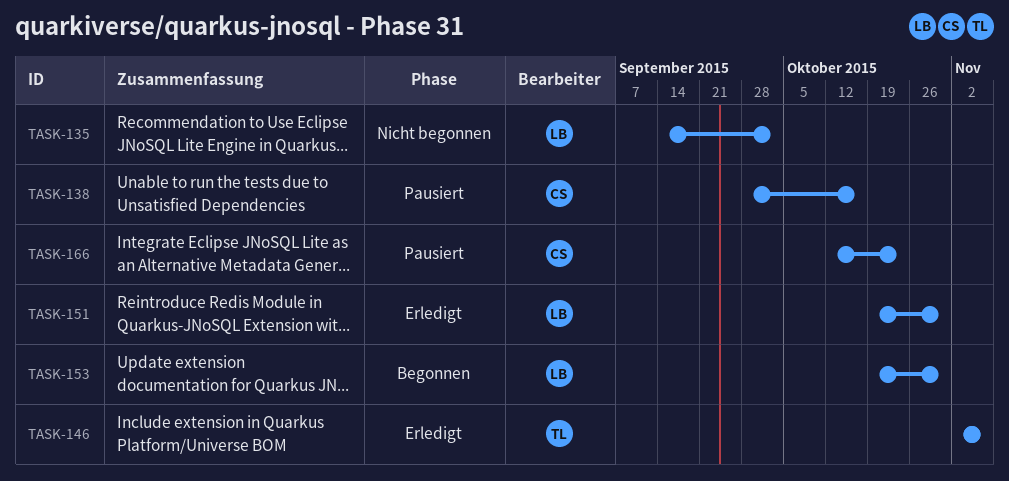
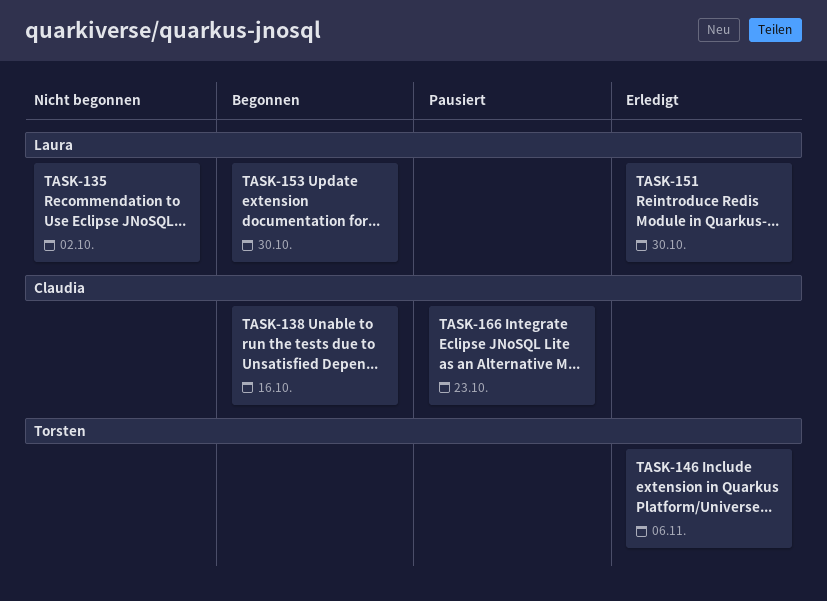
TASK-138, status: Pausiert -> Begonnen

